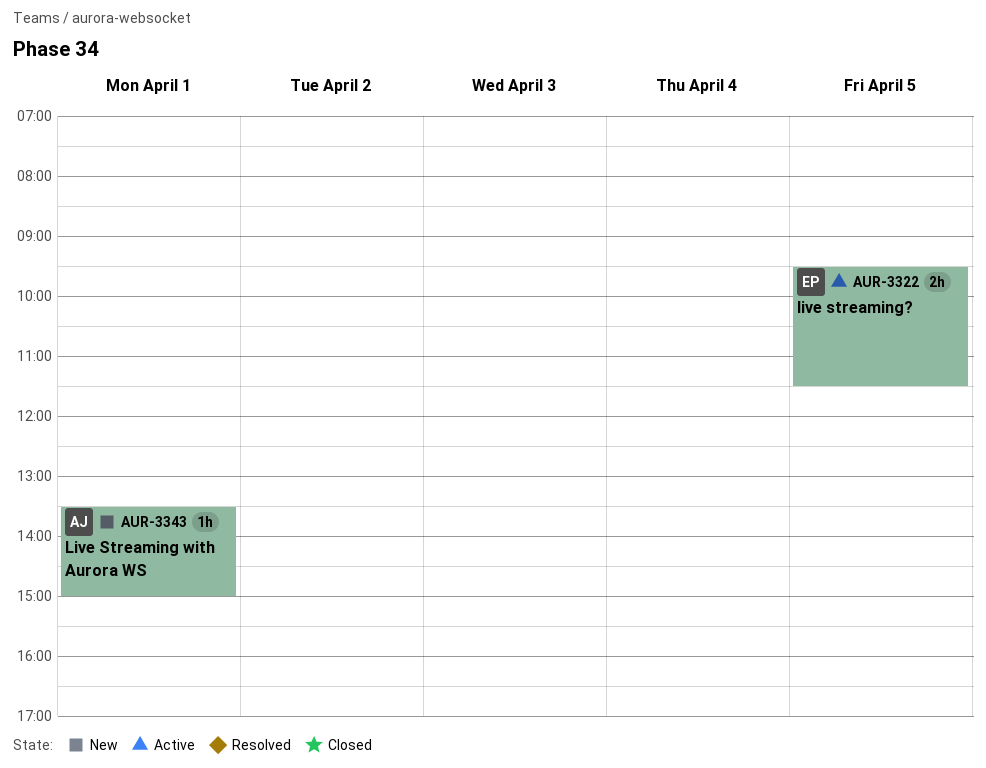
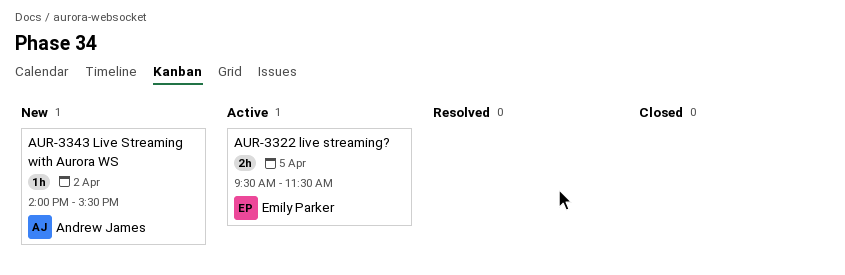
AUR-3343, day: Apr 1 -> Apr 2
AUR-3343, begins: 13:30 -> 14:00
AUR-3343, ends: 15:00 -> 15:30

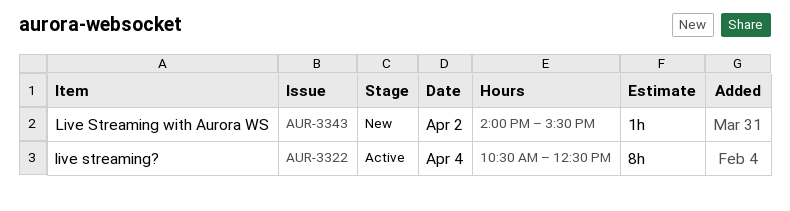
AUR-3322, estimate: 2h -> 8h
AUR-3322, day: Apr 5 -> Apr 4
AUR-3322, begins: 09:30 -> 10:30
AUR-3322, ends: 11:30 -> 12:30

